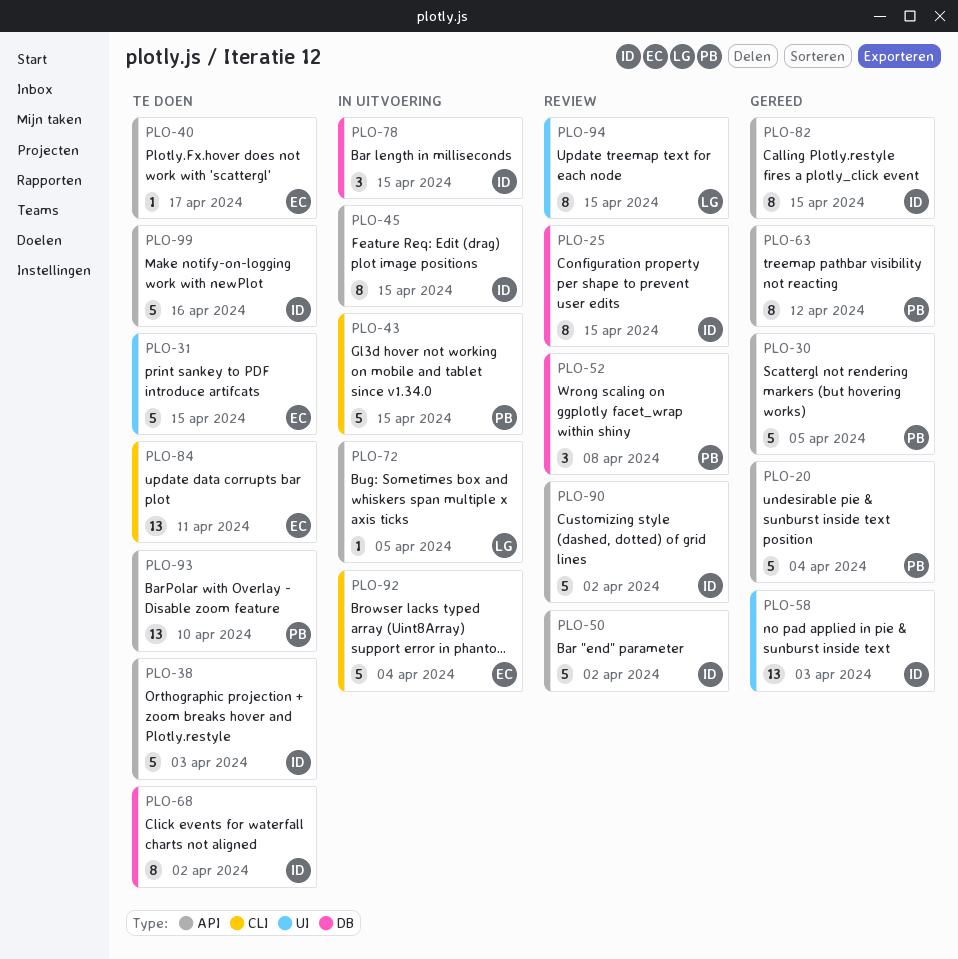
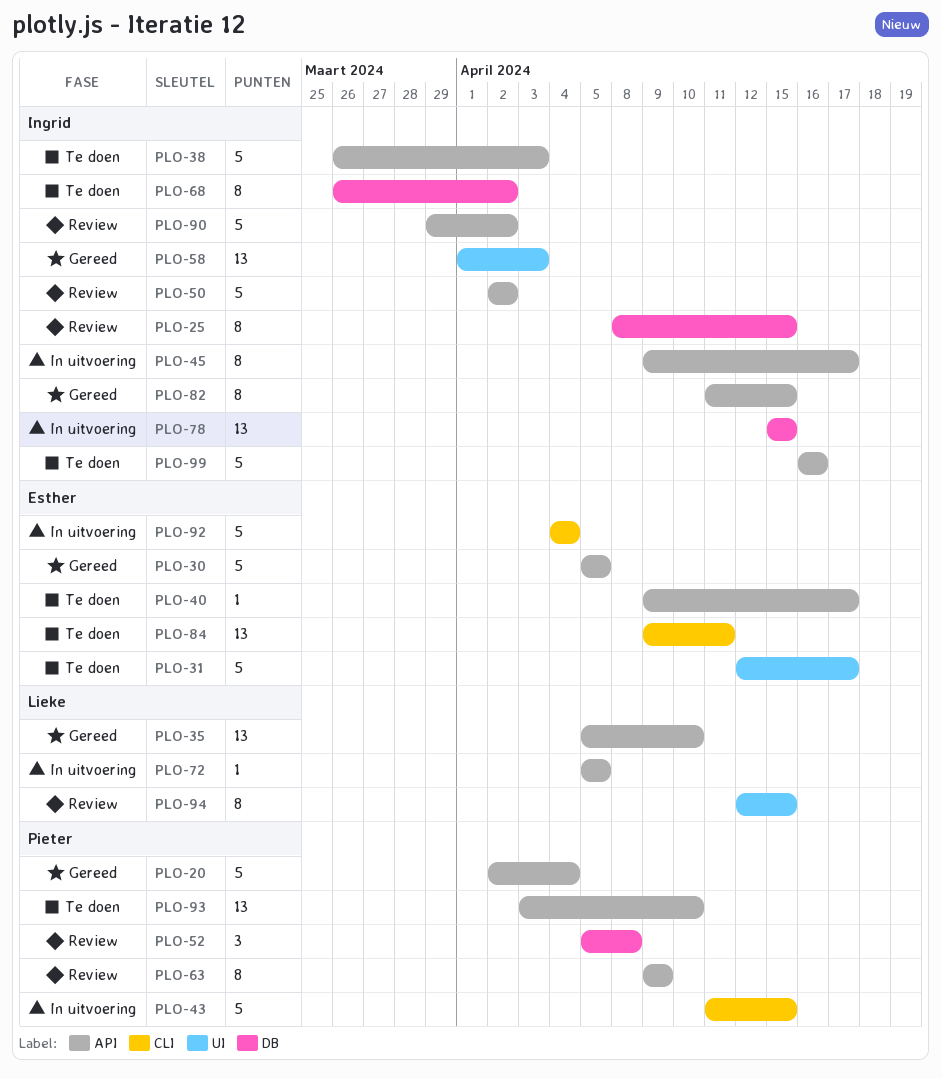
PLO-30, owner: Pieter -> Esther
PLO-31, due: Apr 15 -> Apr 17
PLO-35: none -> present
PLO-45, due: Apr 15 -> Apr 17
PLO-63, status: Gereed -> Review
PLO-63, due: Apr 12 -> Apr 9
PLO-78, estimate: 3 -> 13

